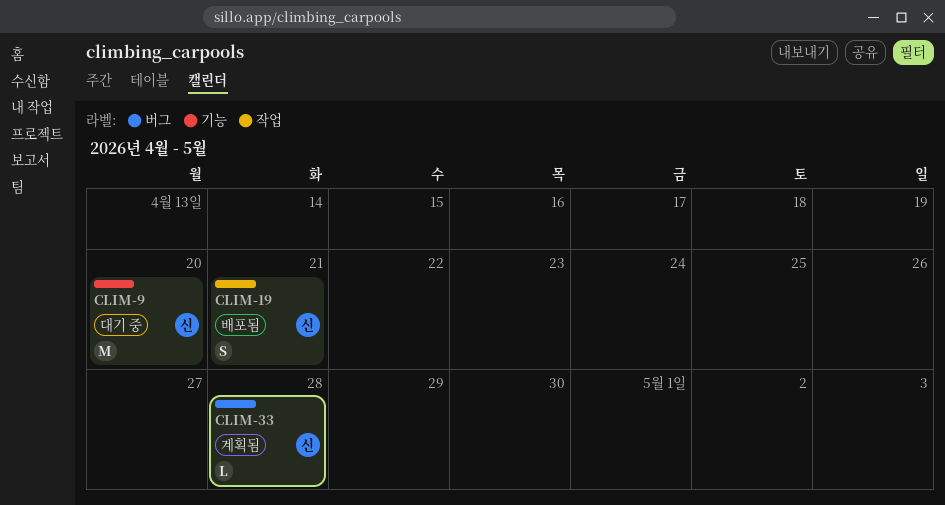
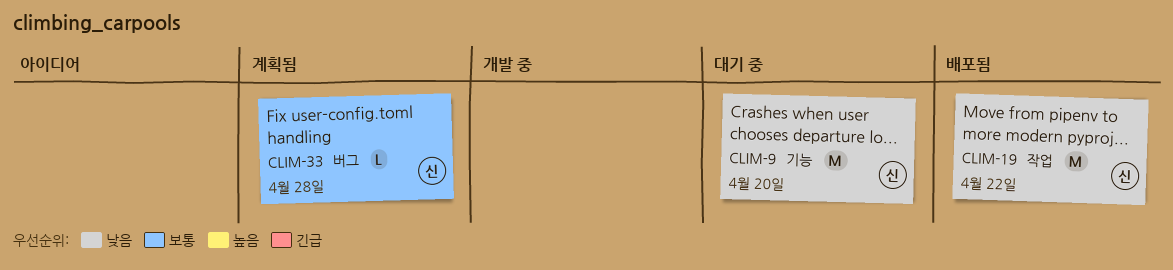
CLIM-19, estimate: S -> M
CLIM-19, due: Apr 21 -> Apr 22

